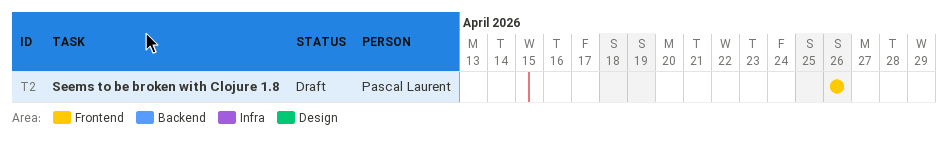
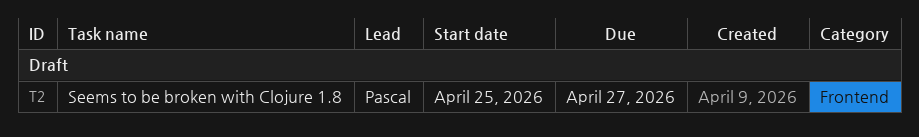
T2, start: Apr 26 -> Apr 25
T2, due: Apr 26 -> Apr 27

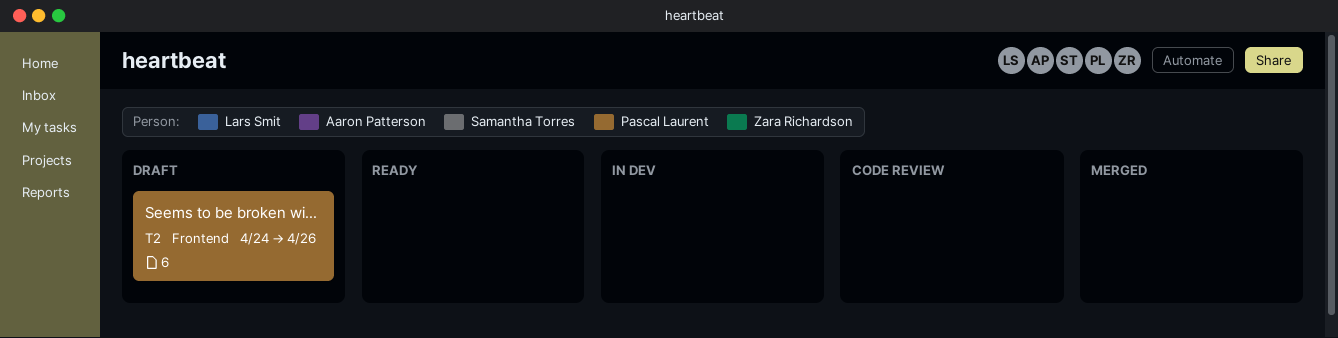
T2, start: Apr 25 -> Apr 24
T2, due: Apr 27 -> Apr 26

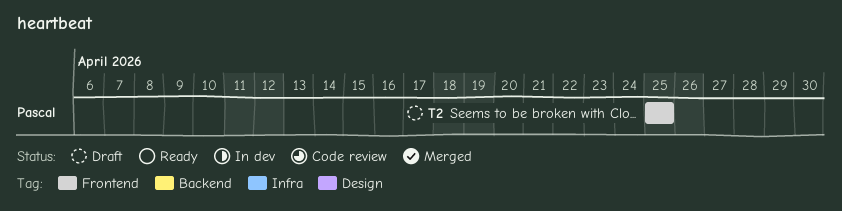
T2, start: Apr 24 -> Apr 25
T2, due: Apr 26 -> Apr 25

